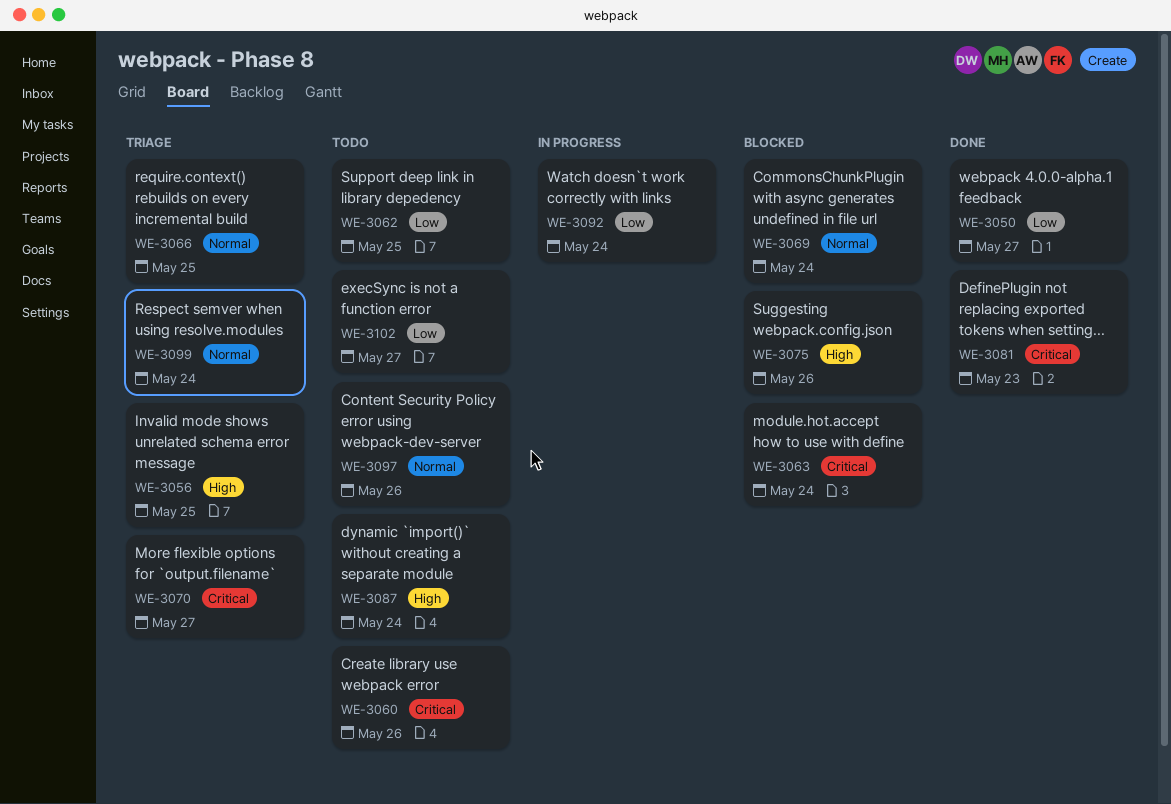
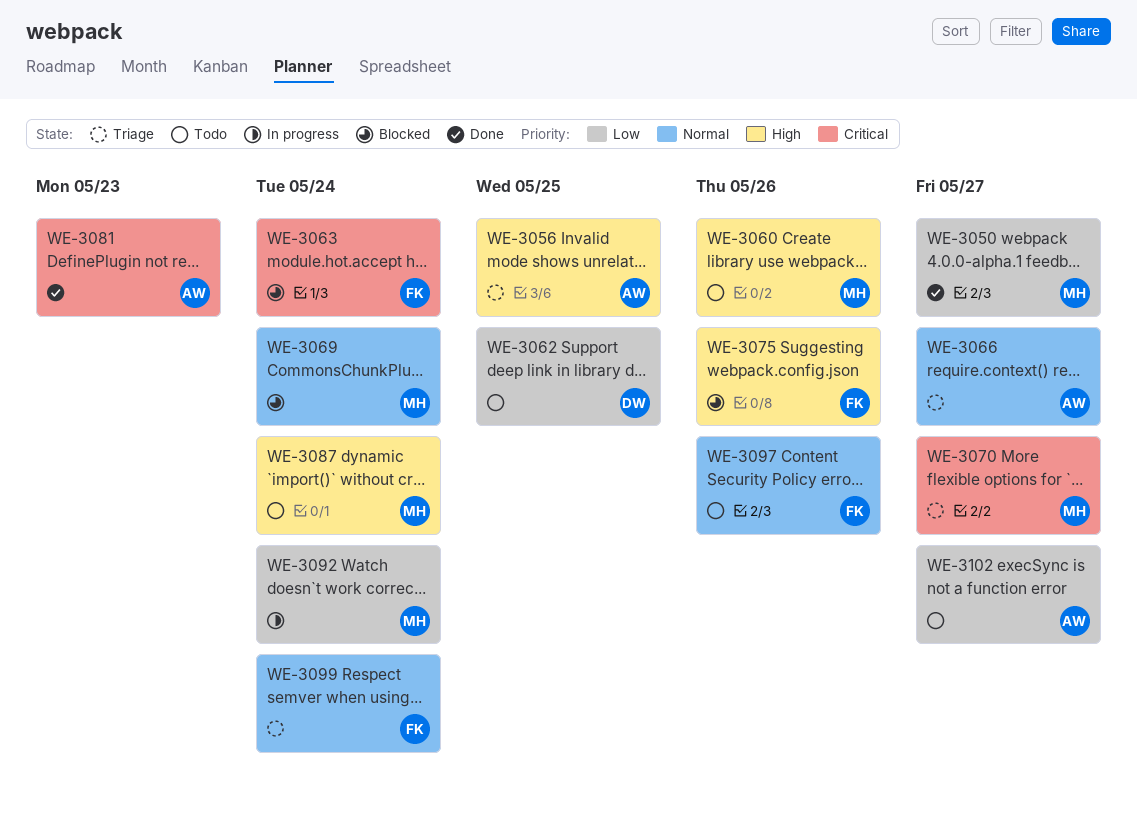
WE-3060, priority: Critical -> High
WE-3066, due: May 25 -> May 27

